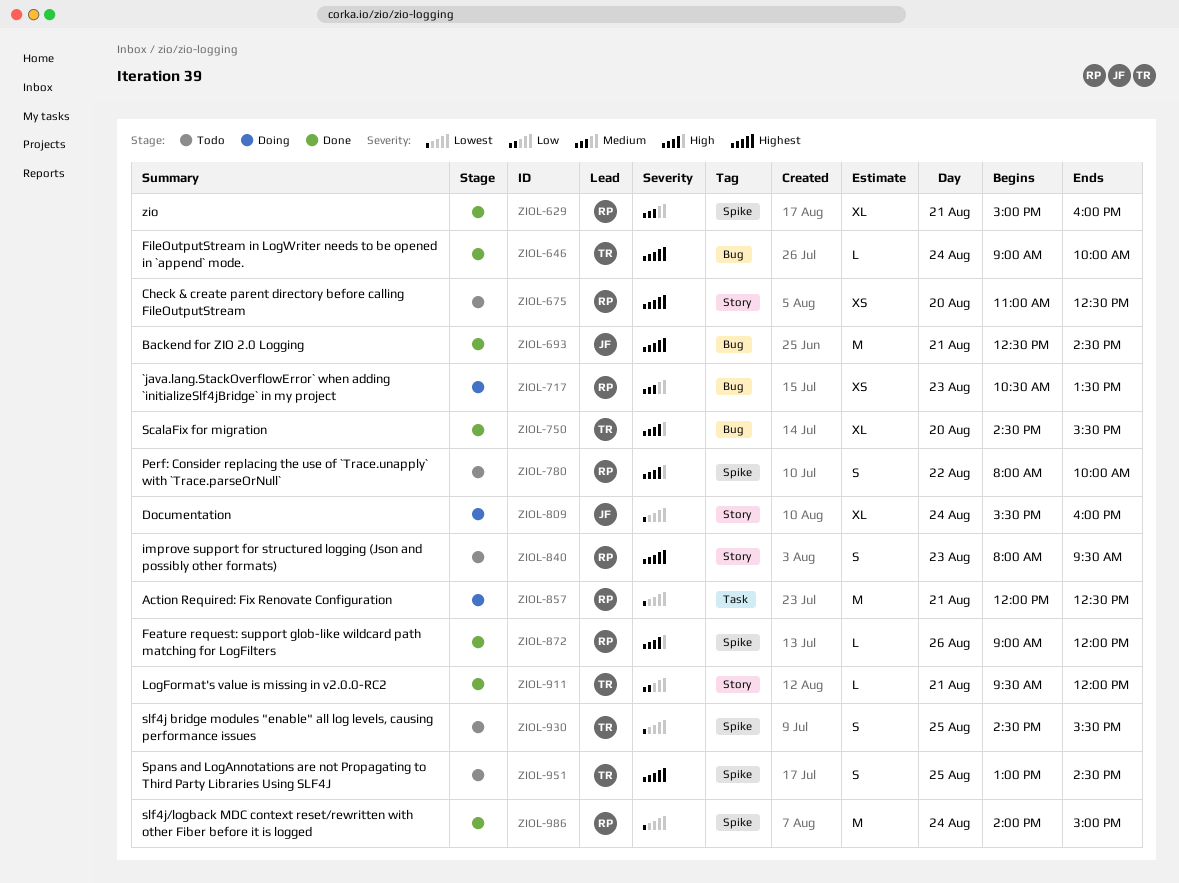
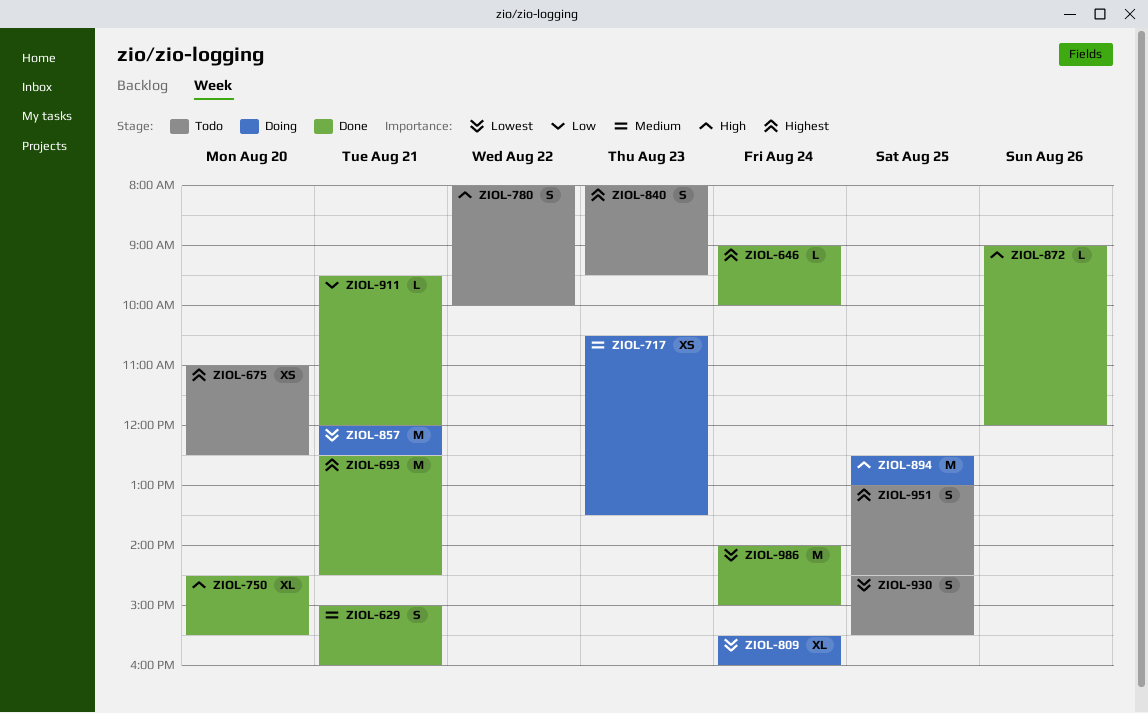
ZIOL-629, estimate: XL -> S
ZIOL-894: none -> present

